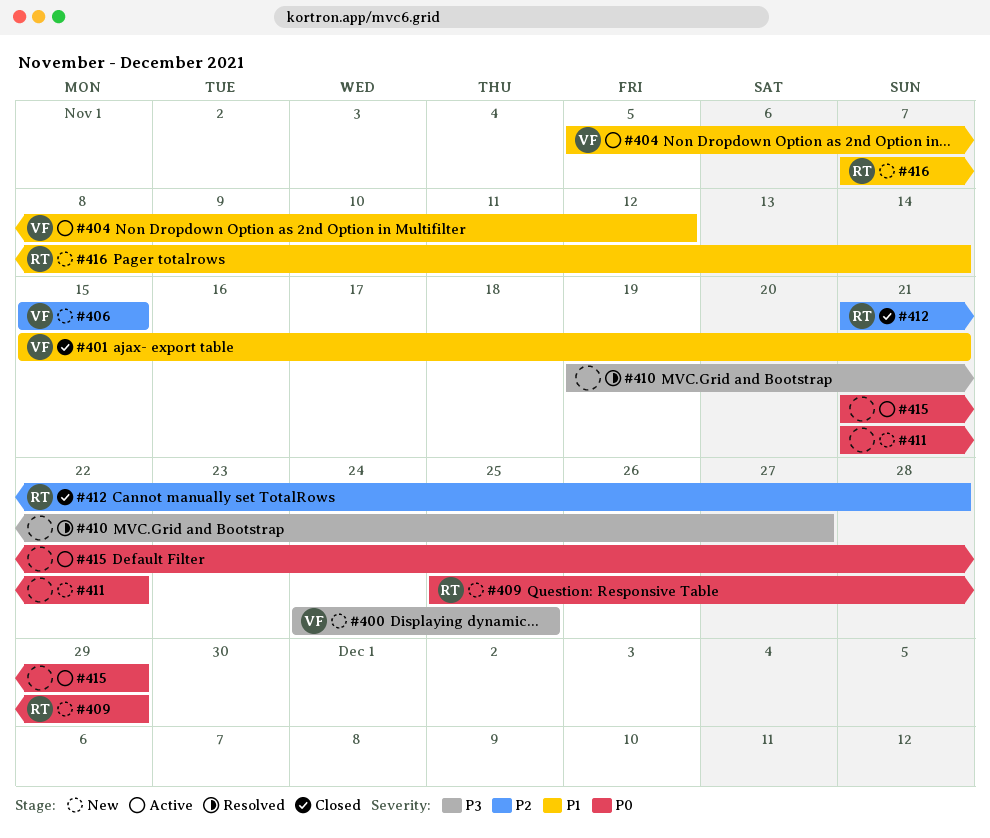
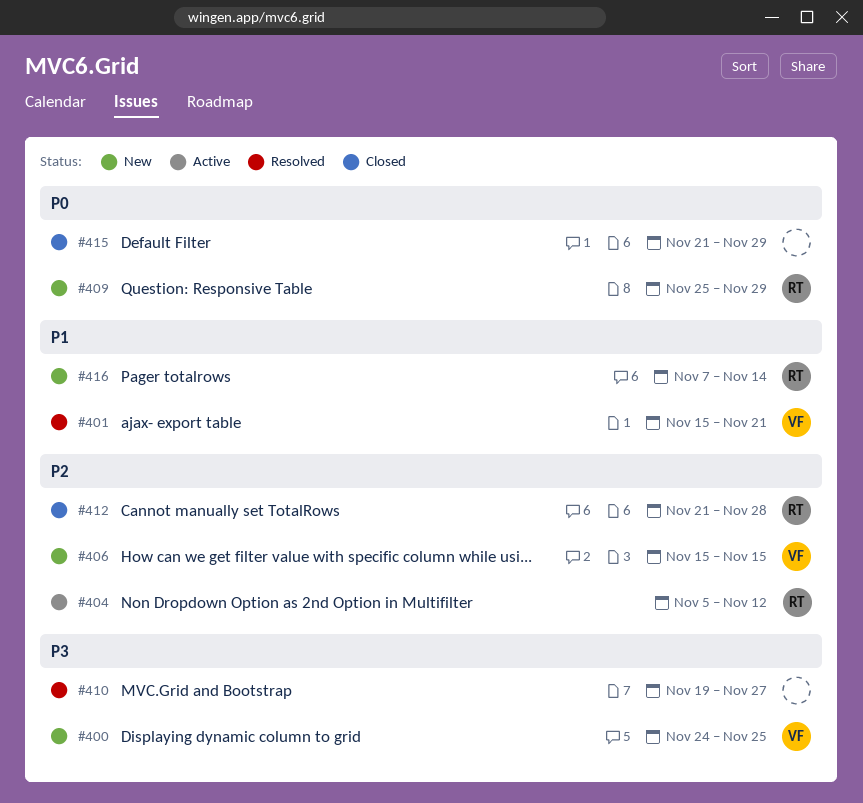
#401, status: Closed -> Resolved
#404, owner: VF -> RT
#404, priority: P1 -> P2
#411: present -> none
#415, status: Active -> Closed

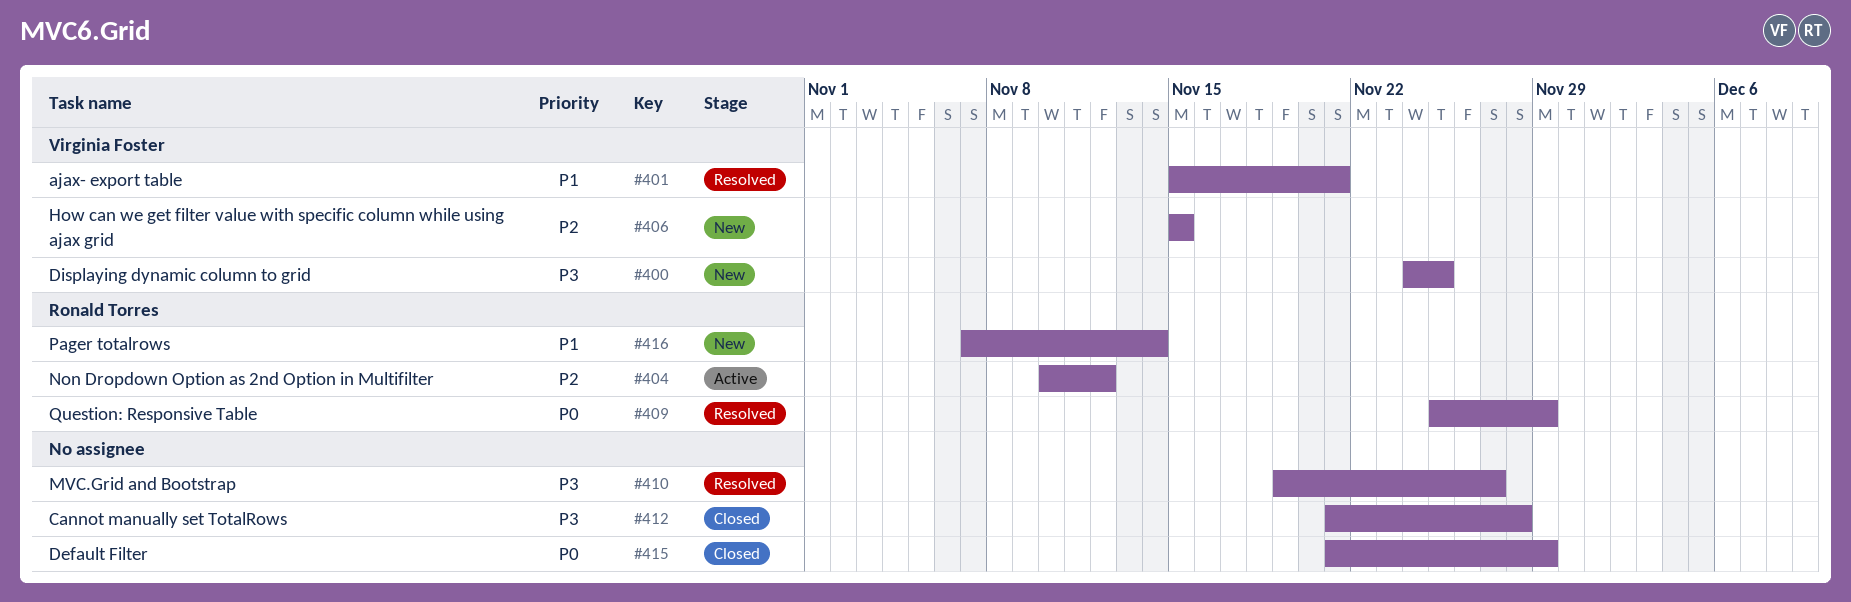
#404, start: Nov 5 -> Nov 10
#409, status: New -> Resolved
#412, owner: Ronald Torres -> none
#412, priority: P2 -> P3

